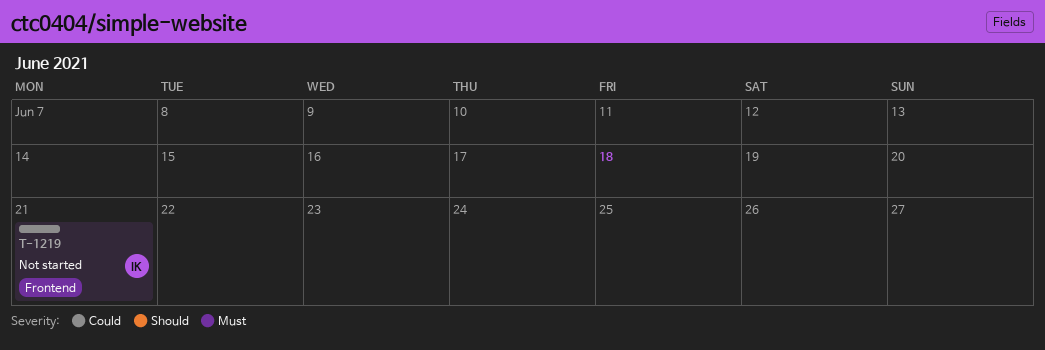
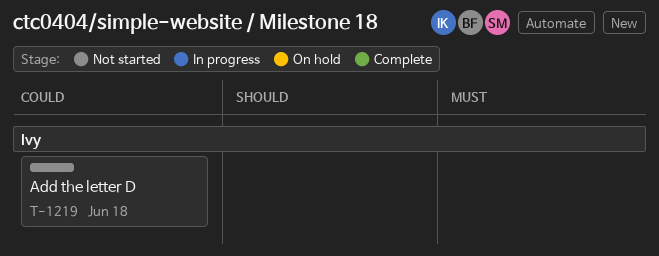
T-1219, due: Jun 21 -> Jun 18

